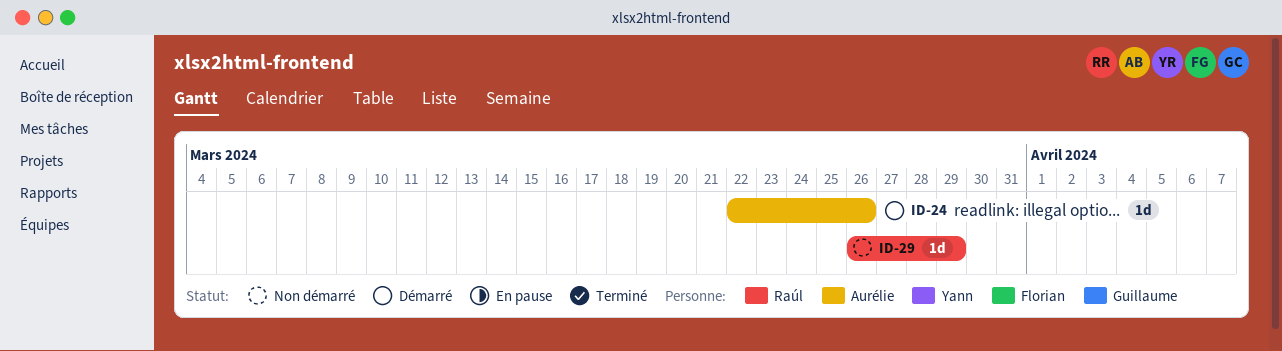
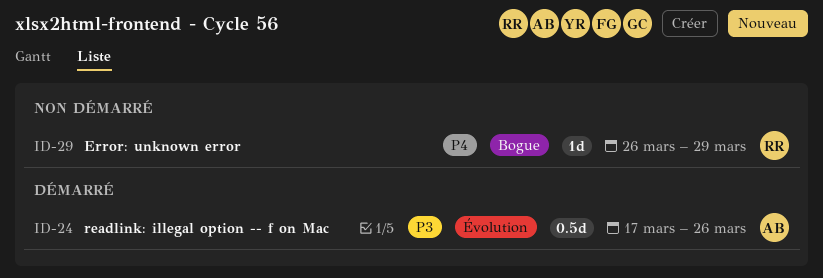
ID-24, estimate: 1d -> 0.5d
ID-24, start: Mar 22 -> Mar 17

